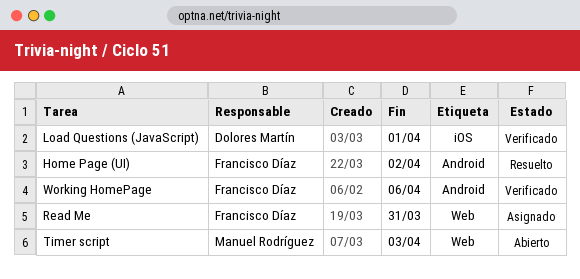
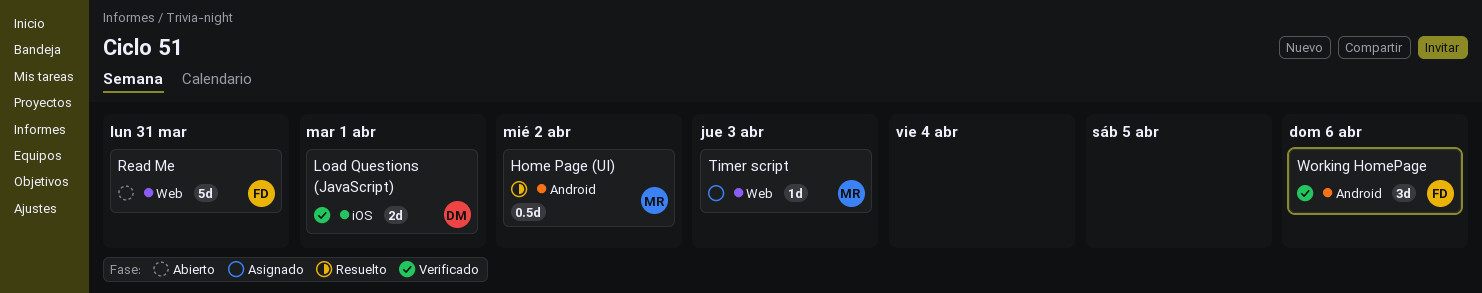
Home Page (UI), owner: Francisco Díaz -> Manuel Rodríguez
Read Me, status: Asignado -> Abierto
Timer script, status: Abierto -> Asignado

